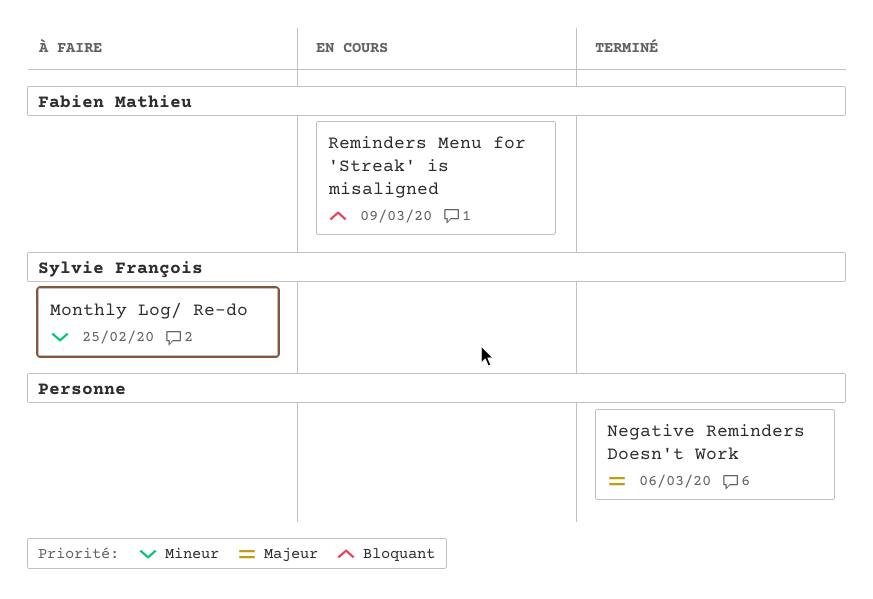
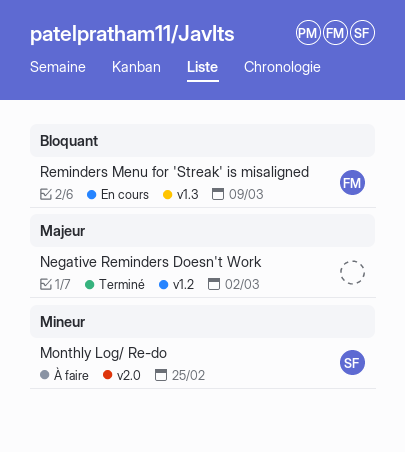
Negative Reminders Doesn't Work, due: Mar 6 -> Mar 2

